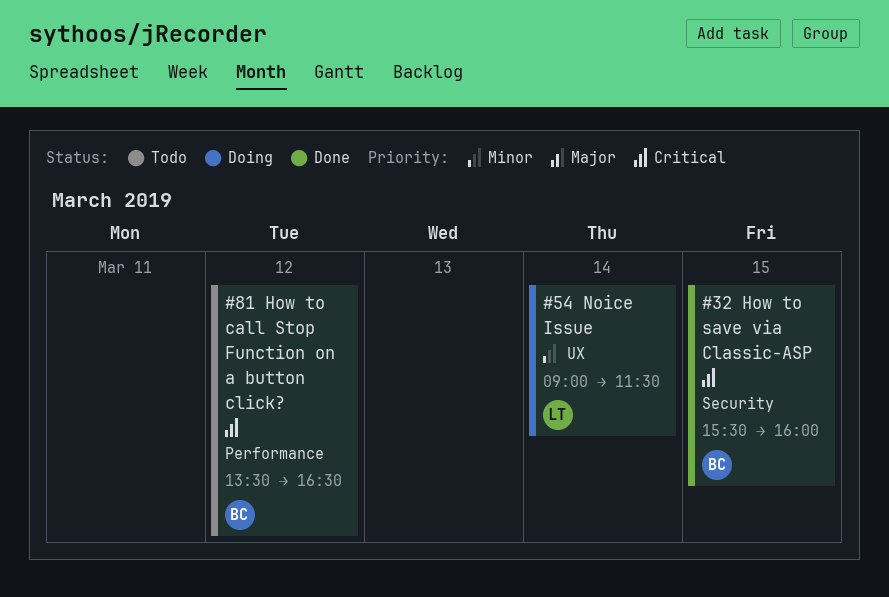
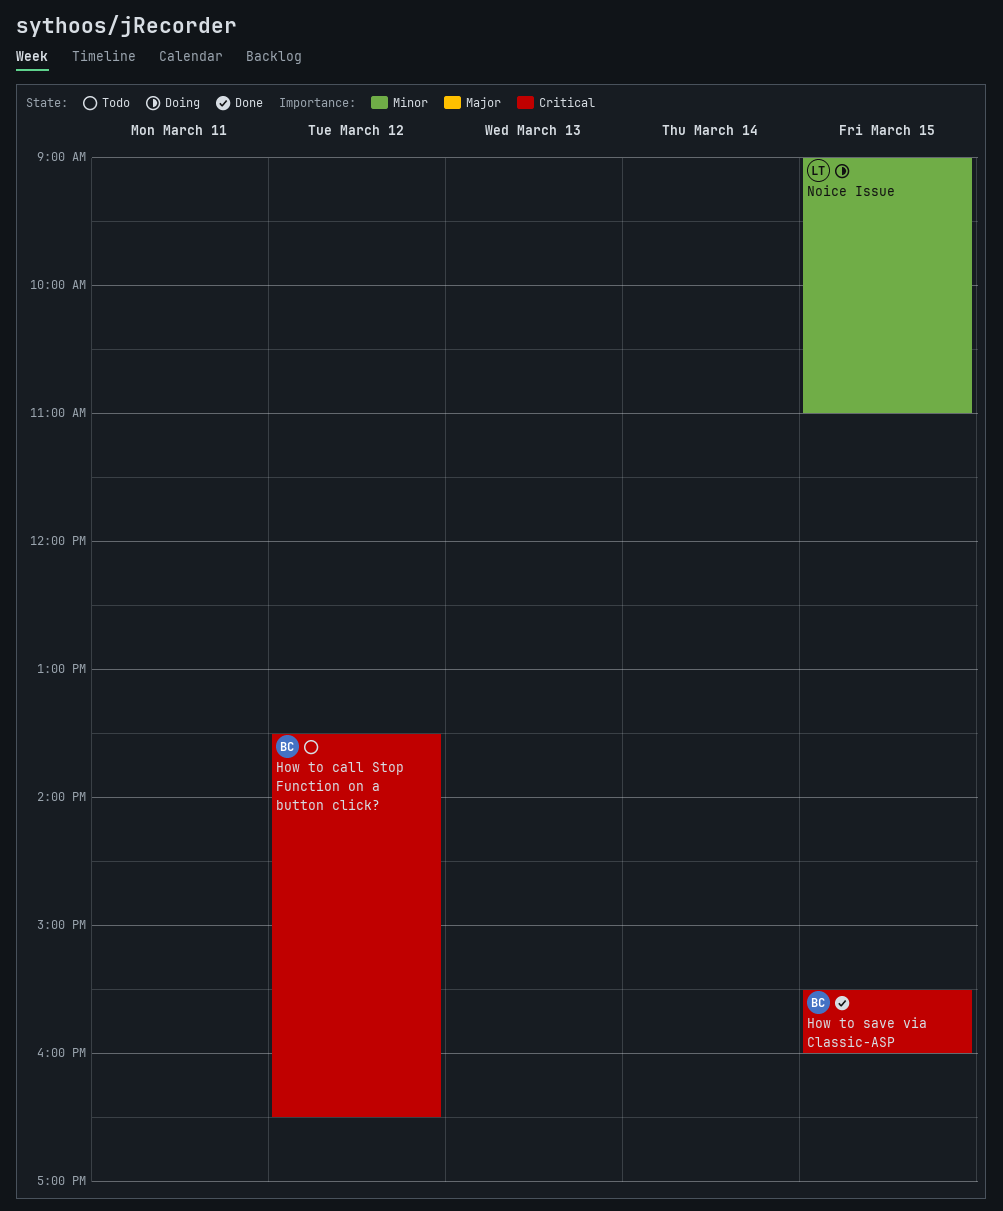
Noice Issue, day: Mar 14 -> Mar 15
Noice Issue, ends: 11:30 -> 11:00

